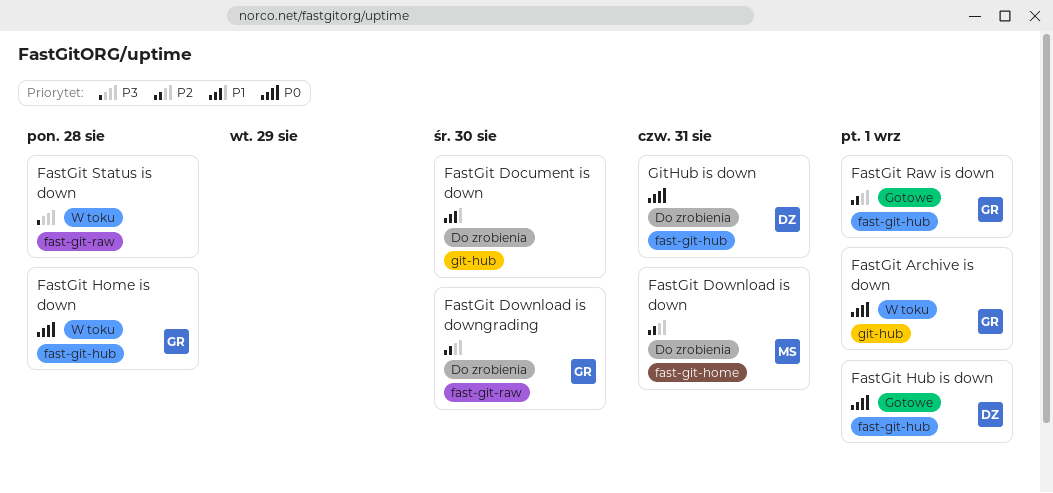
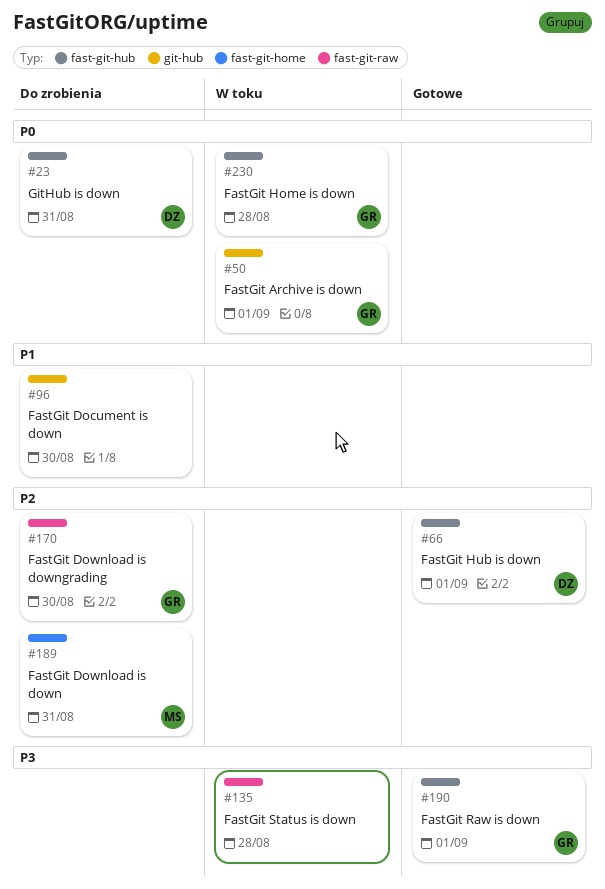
FastGit Hub is down, priority: P0 -> P2
FastGit Raw is down, priority: P2 -> P3

